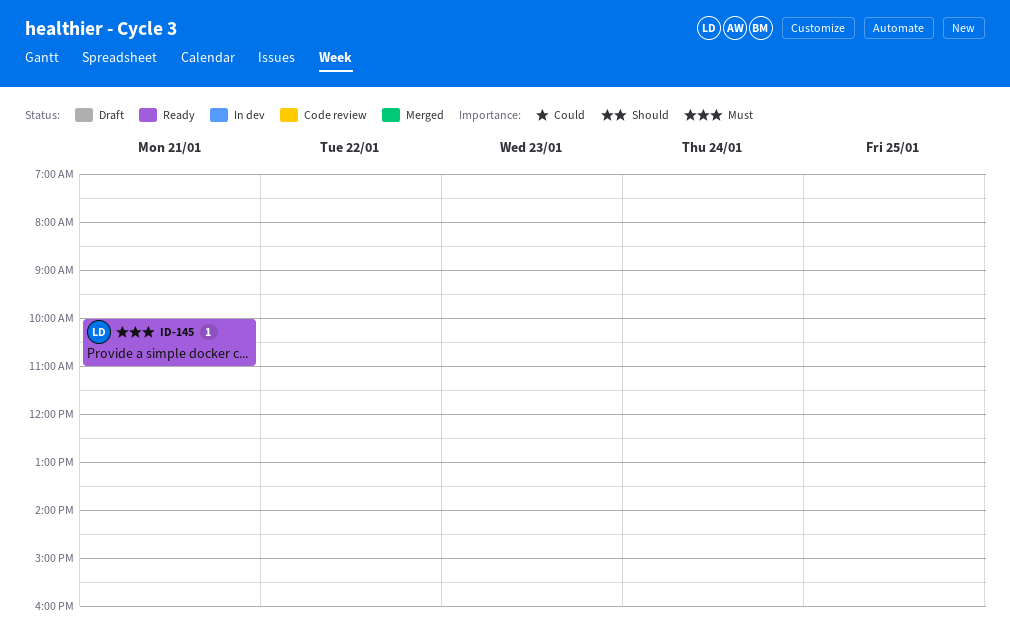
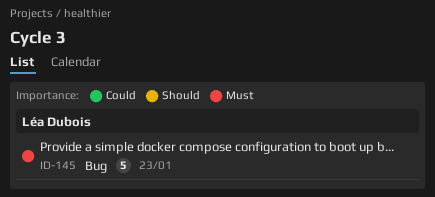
ID-145, estimate: 1 -> 5
ID-145, day: Jan 21 -> Jan 23

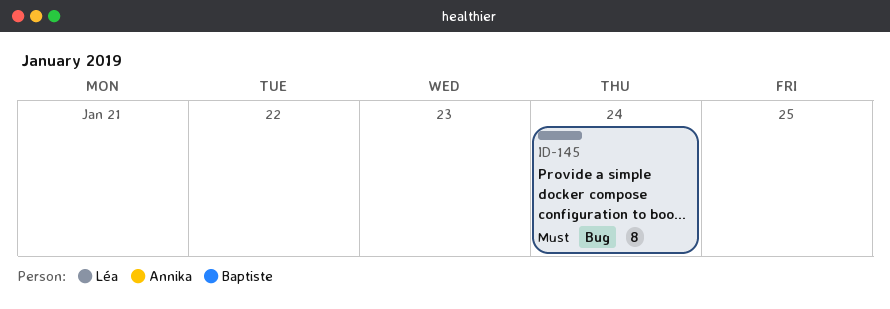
ID-145, estimate: 5 -> 8
ID-145, day: Jan 23 -> Jan 24

